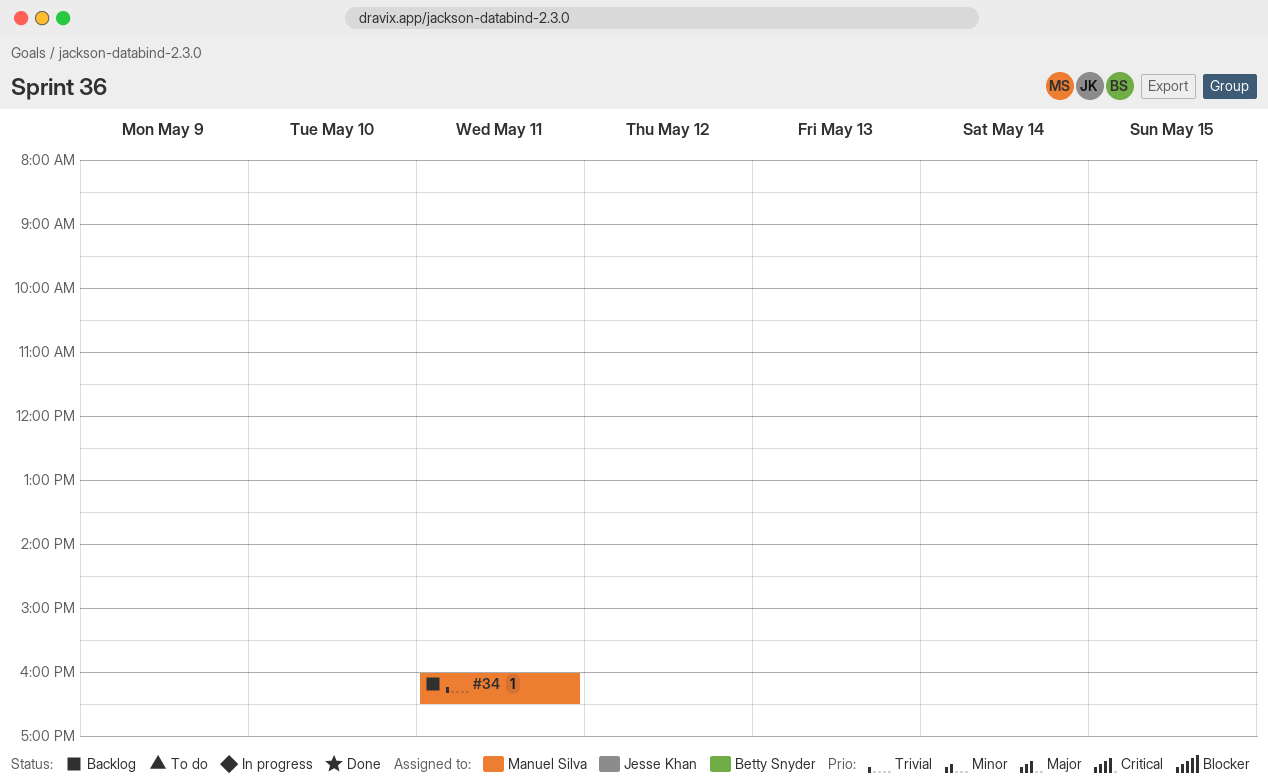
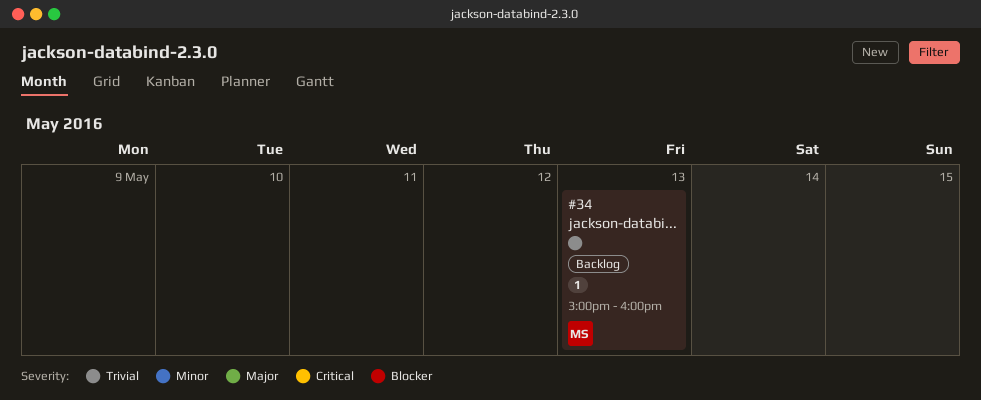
#34, day: May 11 -> May 13
#34, begins: 16:00 -> 15:00
#34, ends: 16:30 -> 16:00

